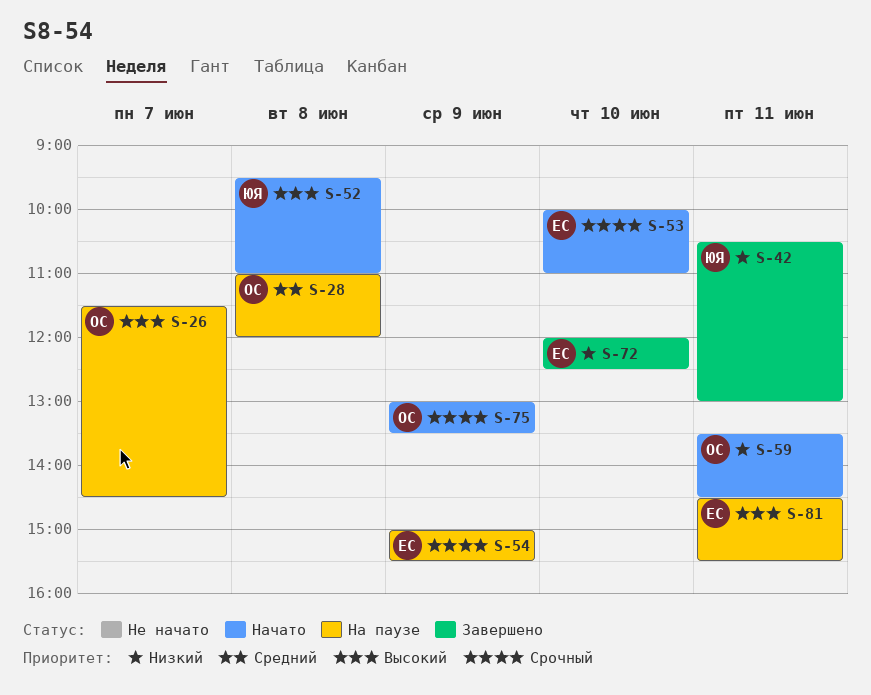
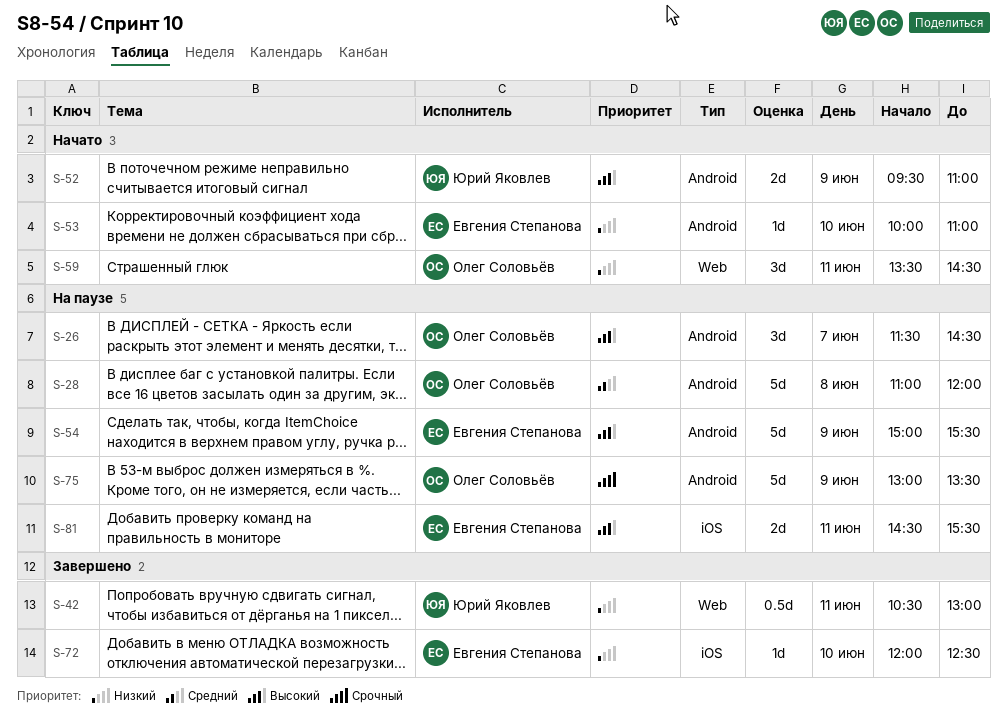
S-52, day: Jun 8 -> Jun 9
S-53, priority: Срочный -> Низкий
S-54, priority: Срочный -> Высокий
S-75, status: Начато -> На паузе

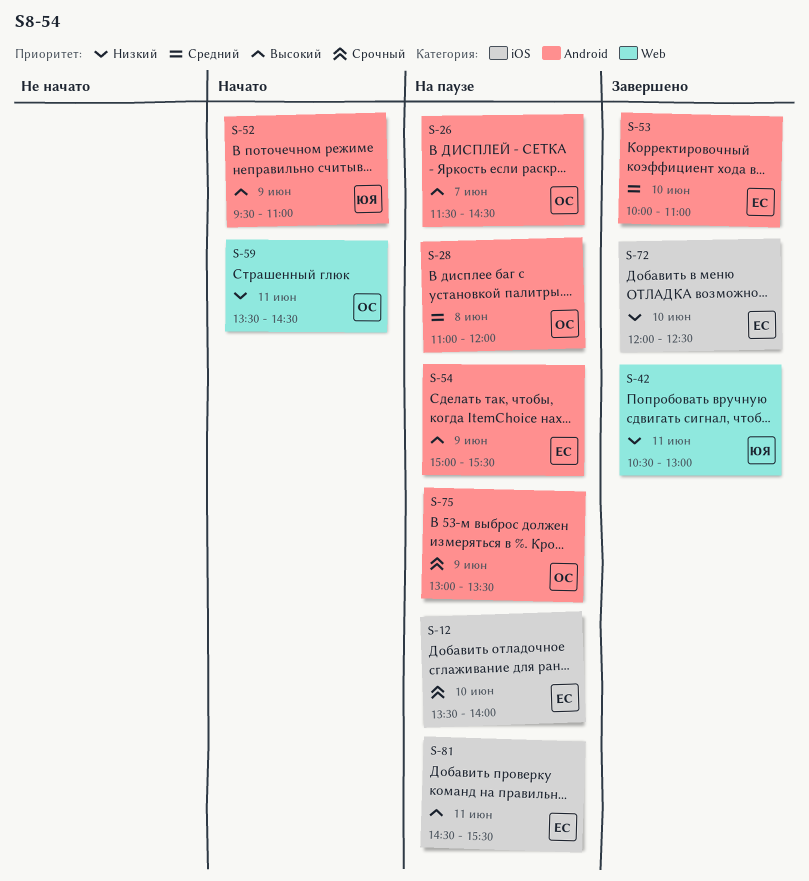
S-12: none -> present
S-53, status: Начато -> Завершено
S-53, priority: Низкий -> Средний

